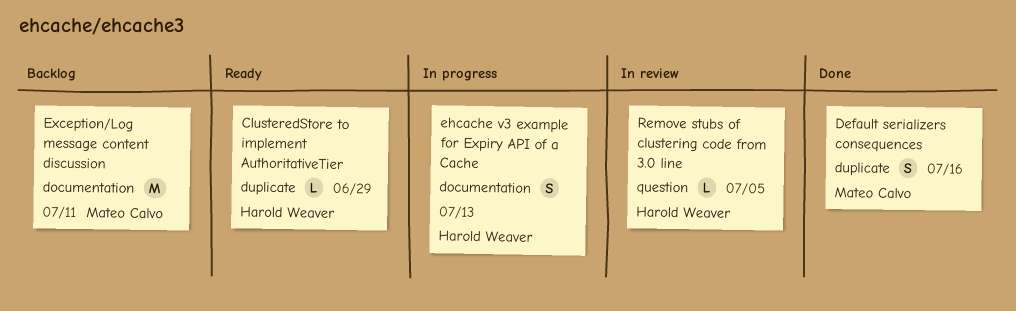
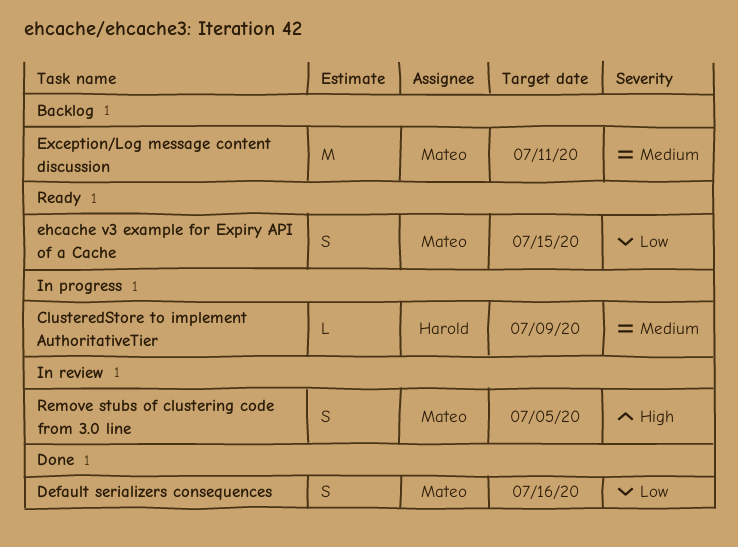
ClusteredStore to implement AuthoritativeTier, status: Ready -> In progress
ClusteredStore to implement AuthoritativeTier, due: Jun 29 -> Jul 9
ehcache v3 example for Expiry API of a Cache, status: In progress -> Ready
ehcache v3 example for Expiry API of a Cache, owner: Harold Weaver -> Mateo Calvo
ehcache v3 example for Expiry API of a Cache, due: Jul 13 -> Jul 15
Remove stubs of clustering code from 3.0 line, owner: Harold Weaver -> Mateo Calvo
Remove stubs of clustering code from 3.0 line, estimate: L -> S

